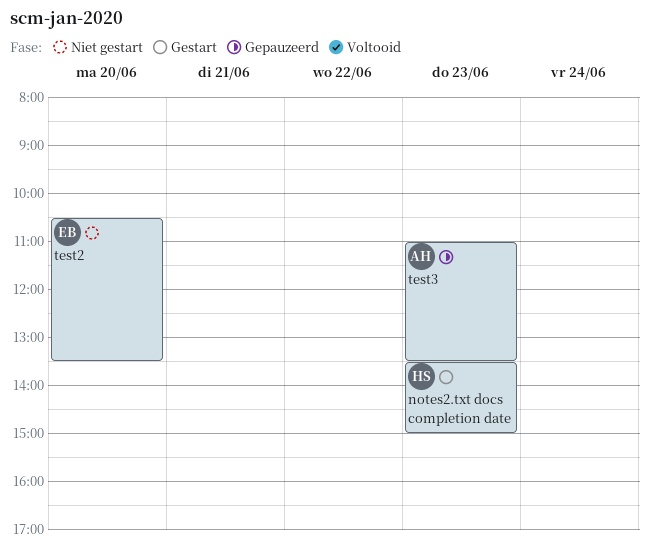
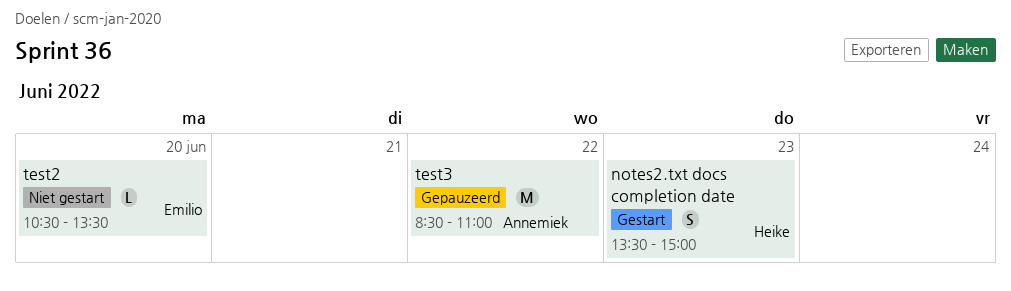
test3, day: Jun 23 -> Jun 22
test3, begins: 11:00 -> 08:30
test3, ends: 13:30 -> 11:00

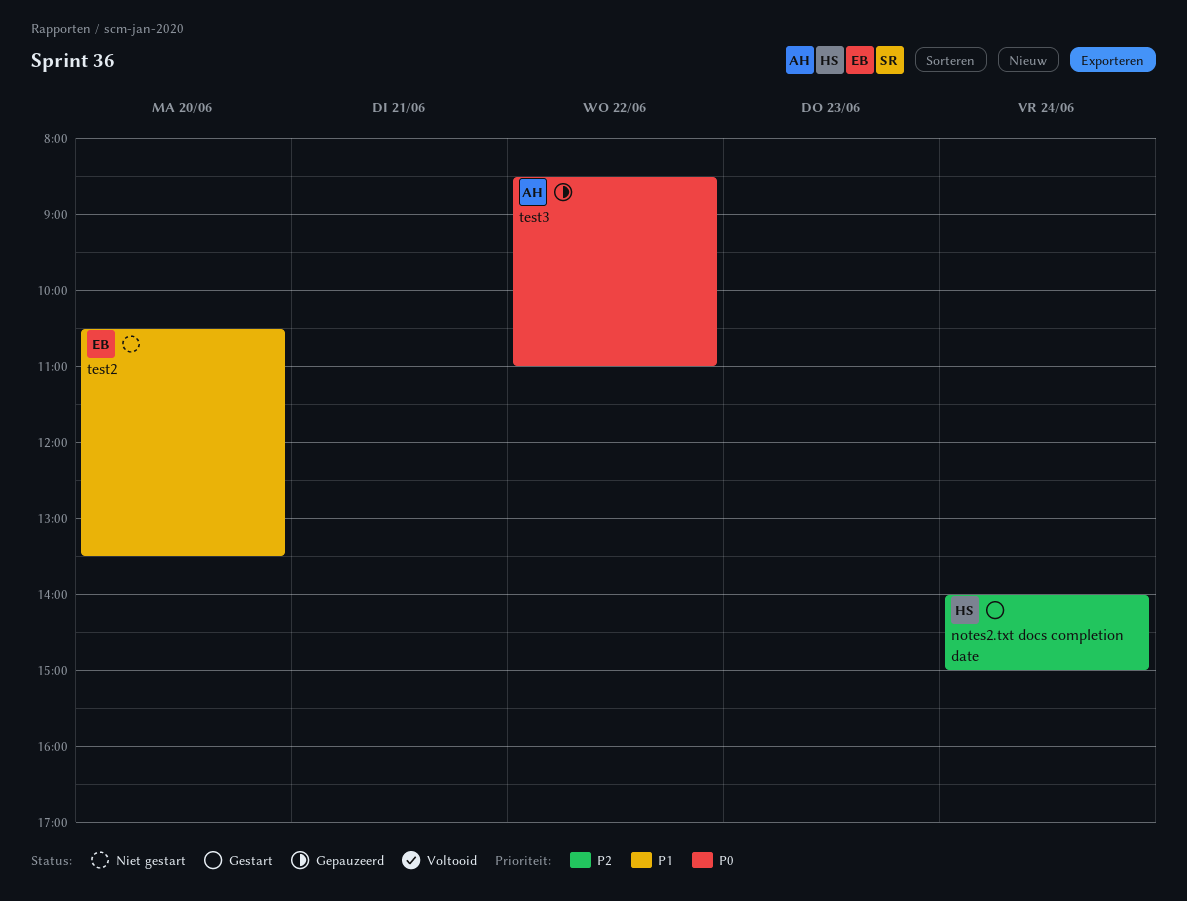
notes2.txt docs completion date, day: Jun 23 -> Jun 24
notes2.txt docs completion date, begins: 13:30 -> 14:00

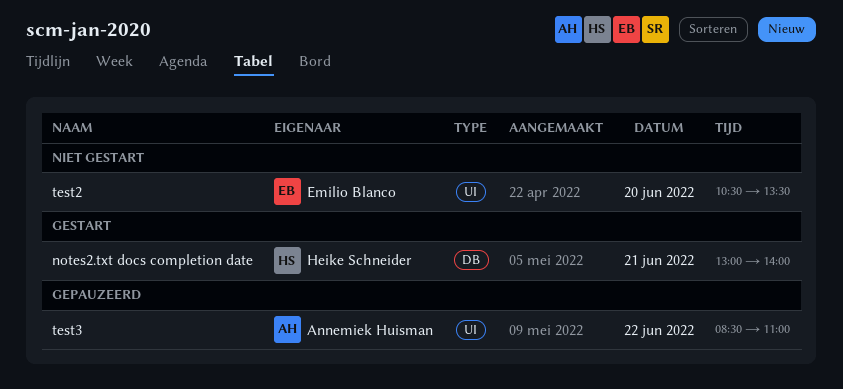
notes2.txt docs completion date, day: Jun 24 -> Jun 21
notes2.txt docs completion date, begins: 14:00 -> 13:00
notes2.txt docs completion date, ends: 15:00 -> 14:00

